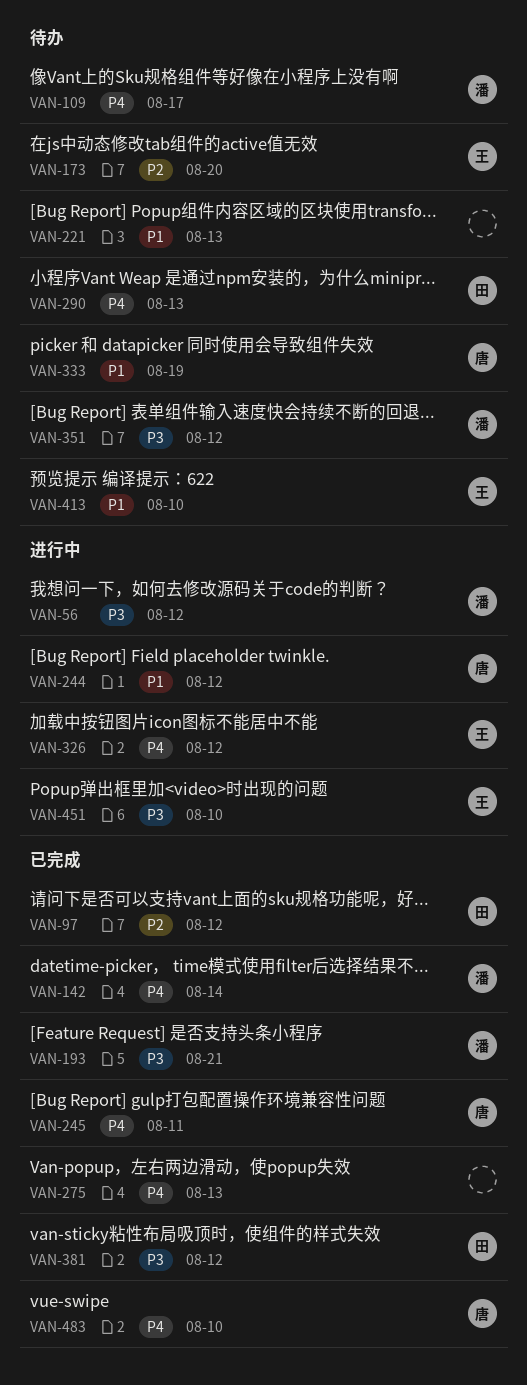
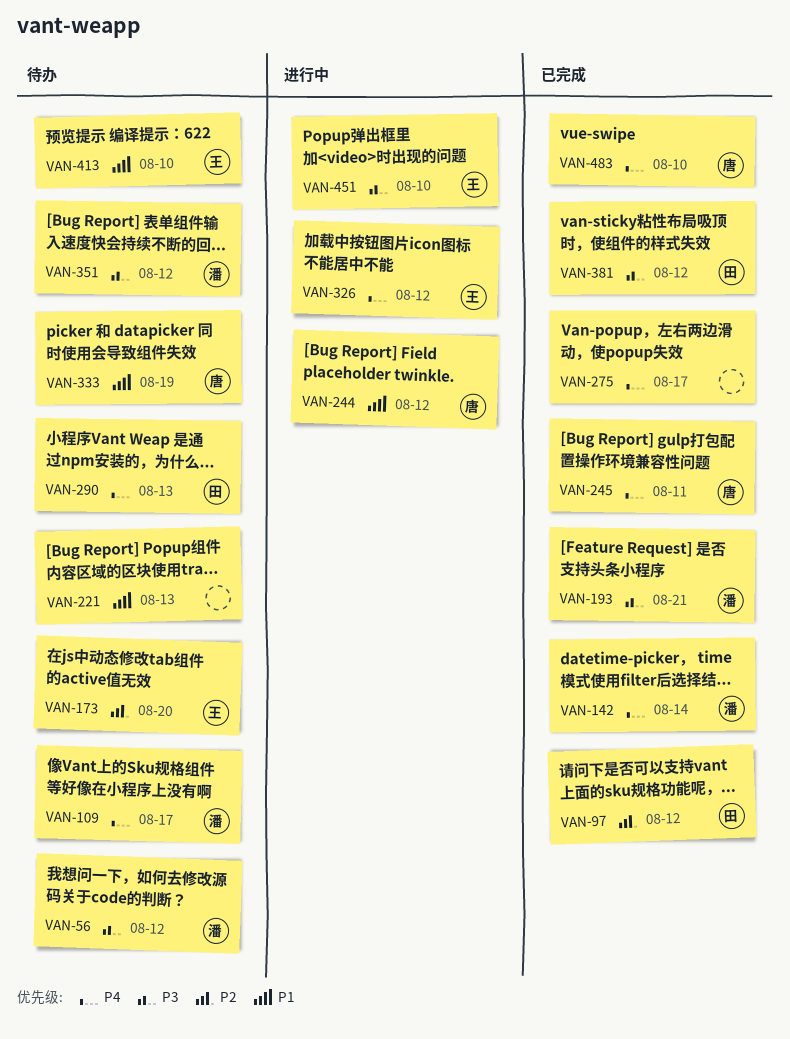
VAN-56, status: 进行中 -> 待办
VAN-275, due: Aug 13 -> Aug 17

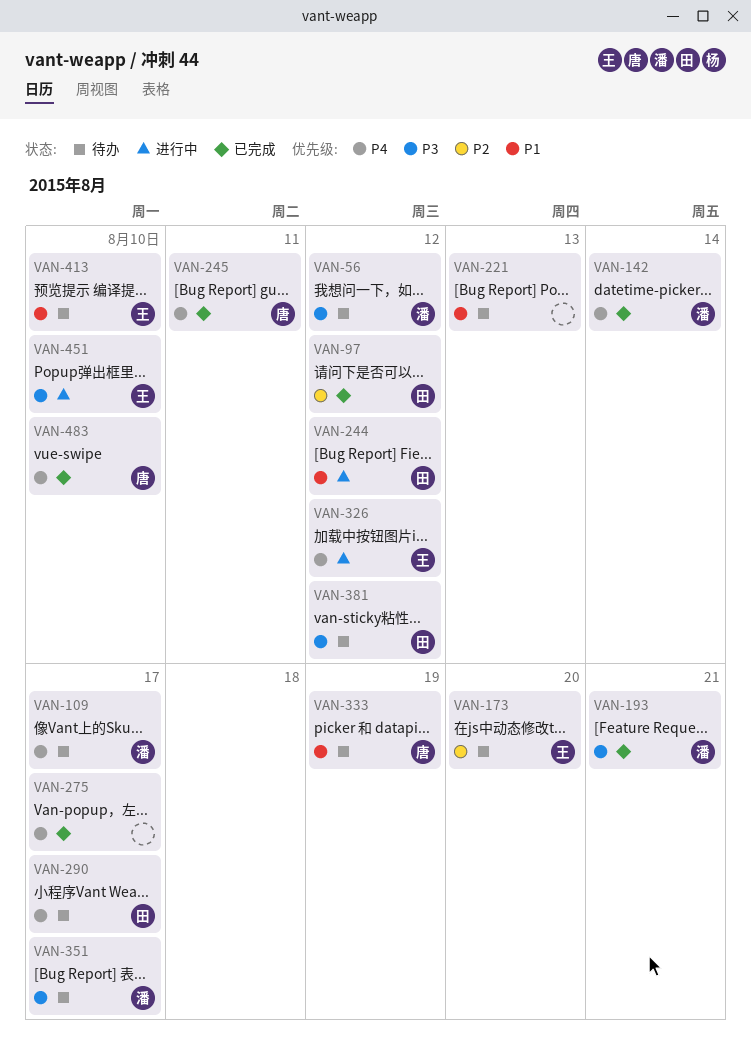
VAN-244, owner: 唐 -> 田
VAN-290, due: Aug 13 -> Aug 17
VAN-351, due: Aug 12 -> Aug 17
VAN-381, status: 已完成 -> 待办

